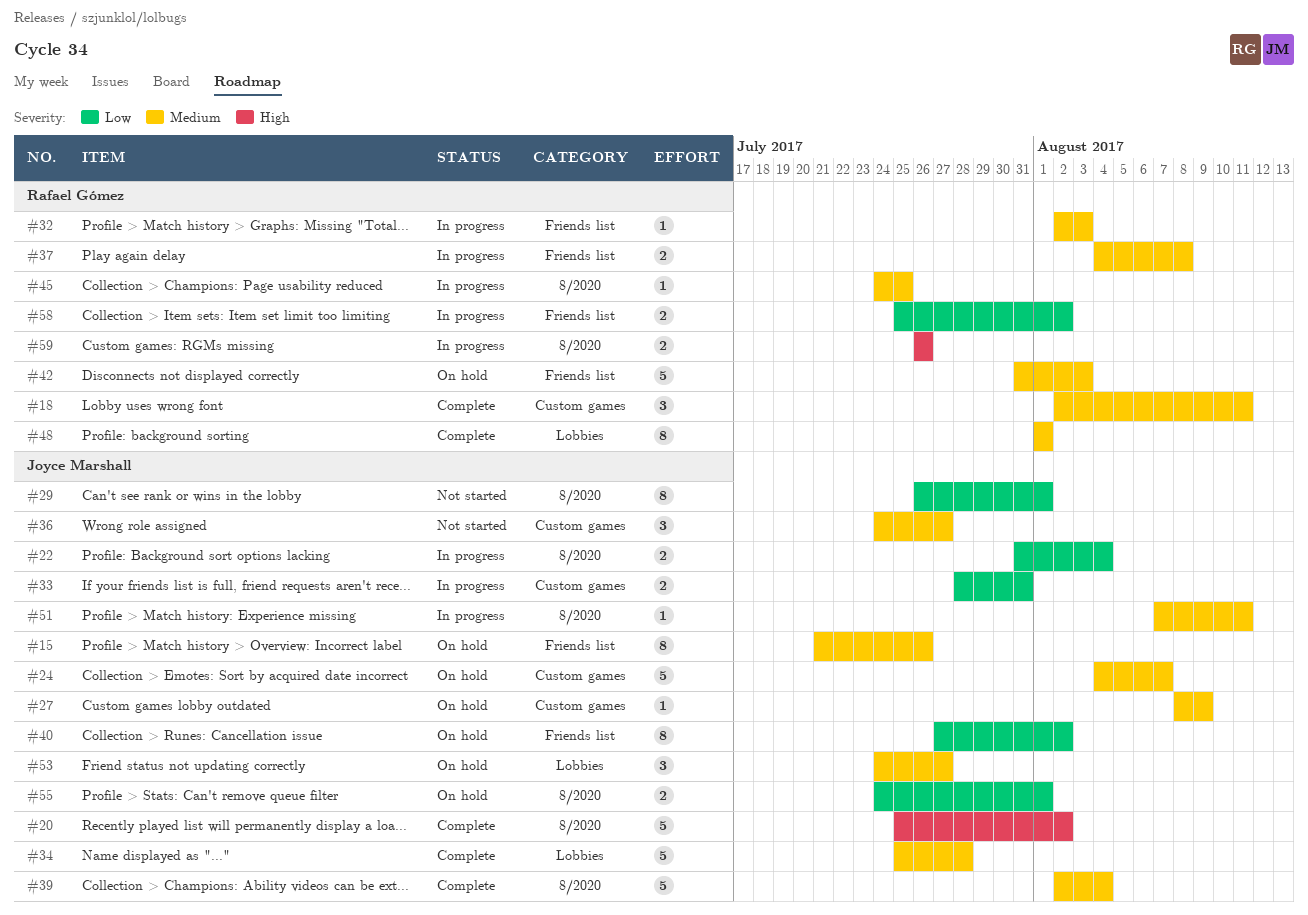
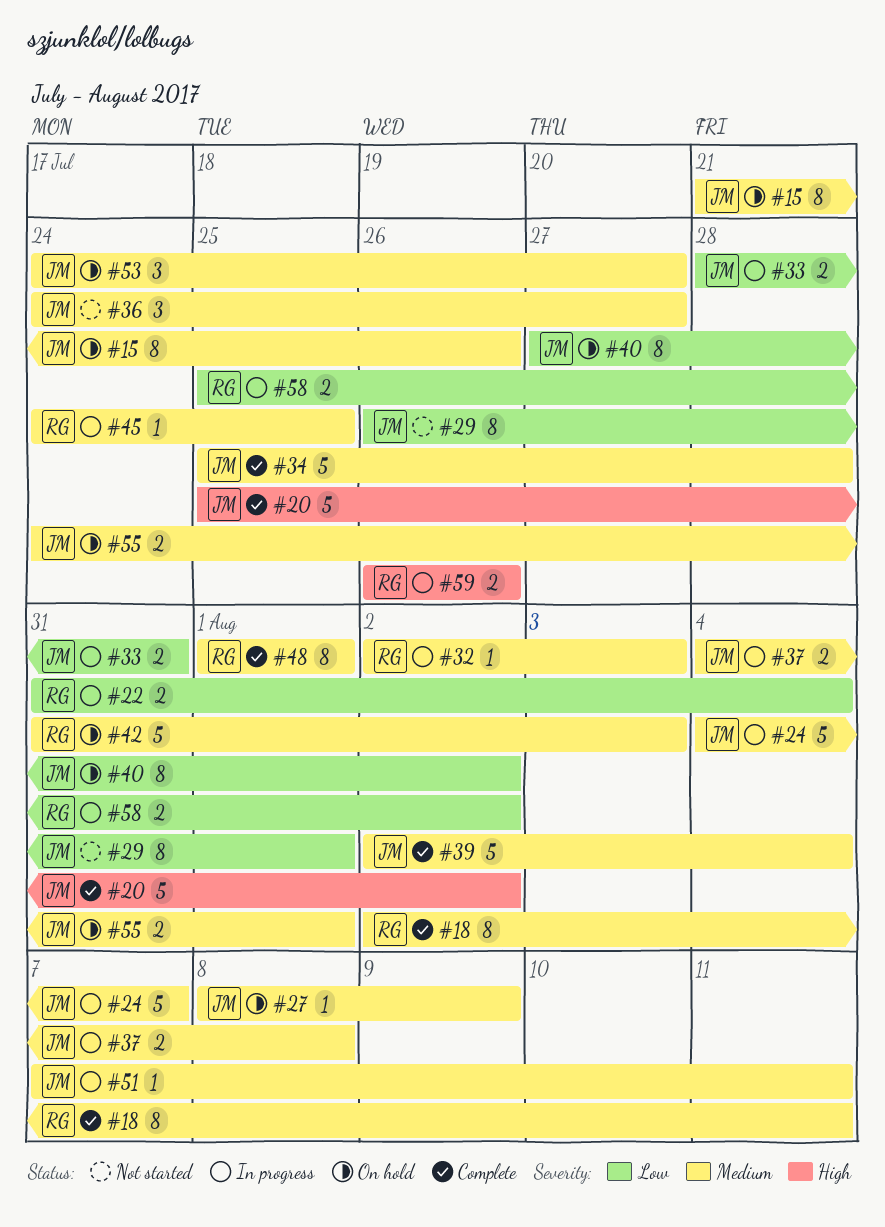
#18, estimate: 3 -> 8
#22, owner: Joyce Marshall -> Rafael Gómez
#24, status: On hold -> In progress
#37, owner: Rafael Gómez -> Joyce Marshall
#55, priority: Low -> Medium

